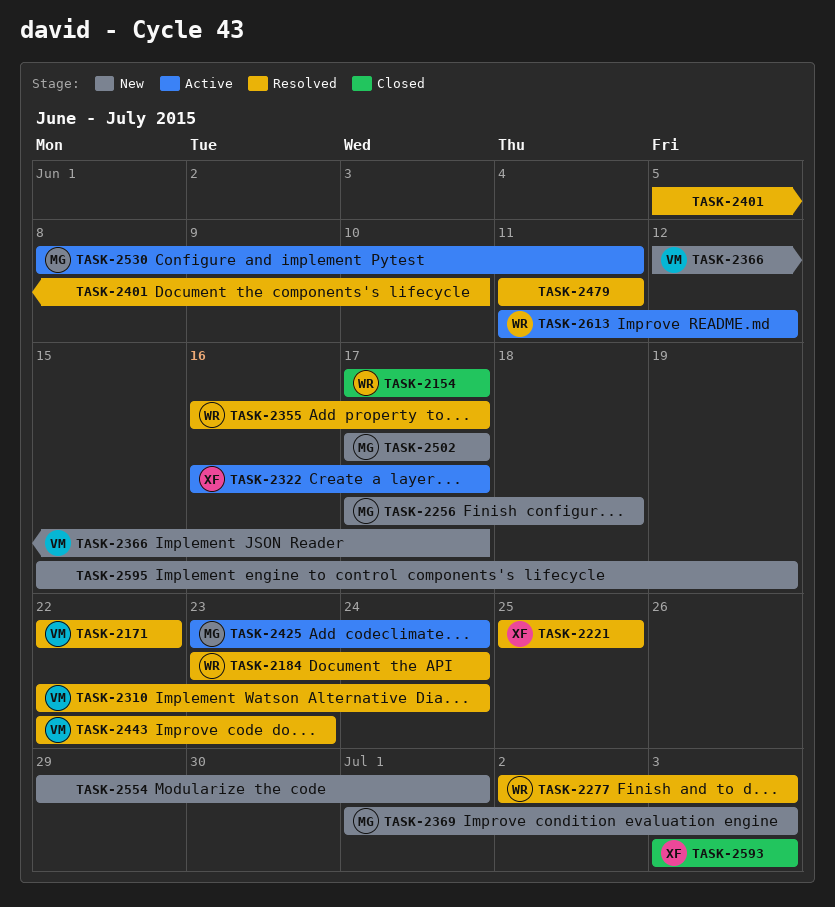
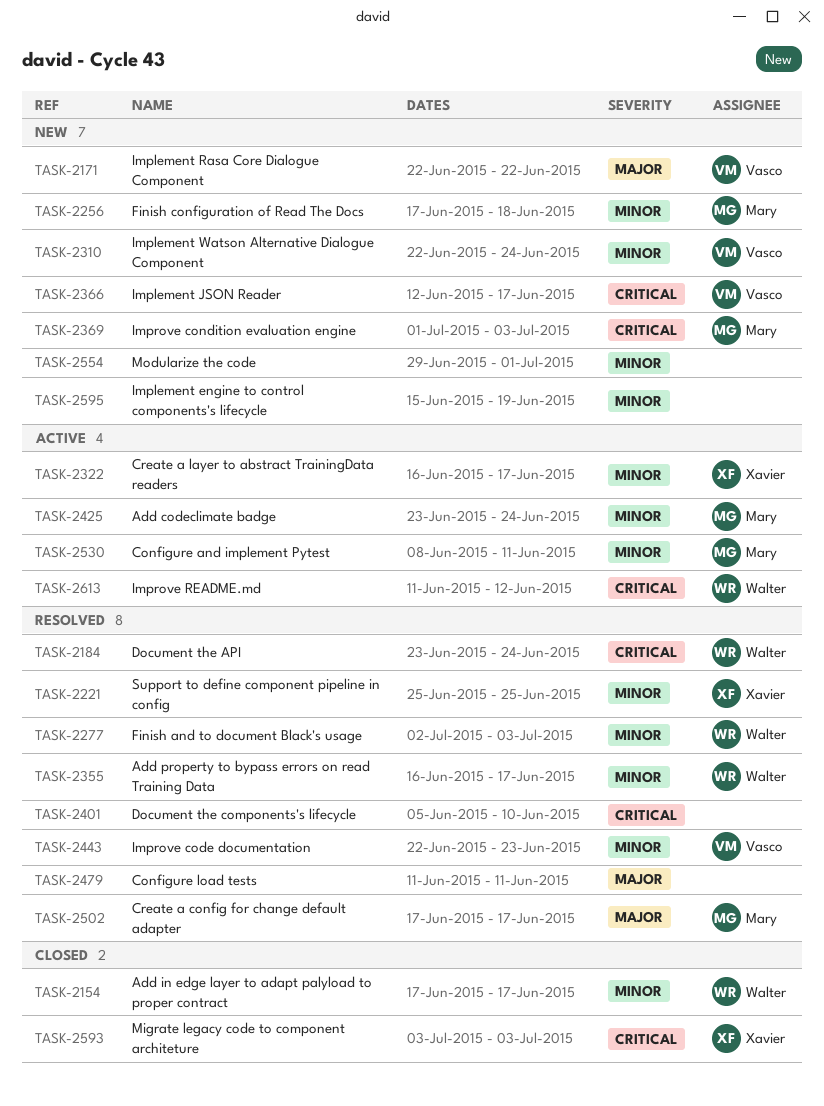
TASK-2171, status: Resolved -> New
TASK-2310, status: Resolved -> New
TASK-2502, status: New -> Resolved

